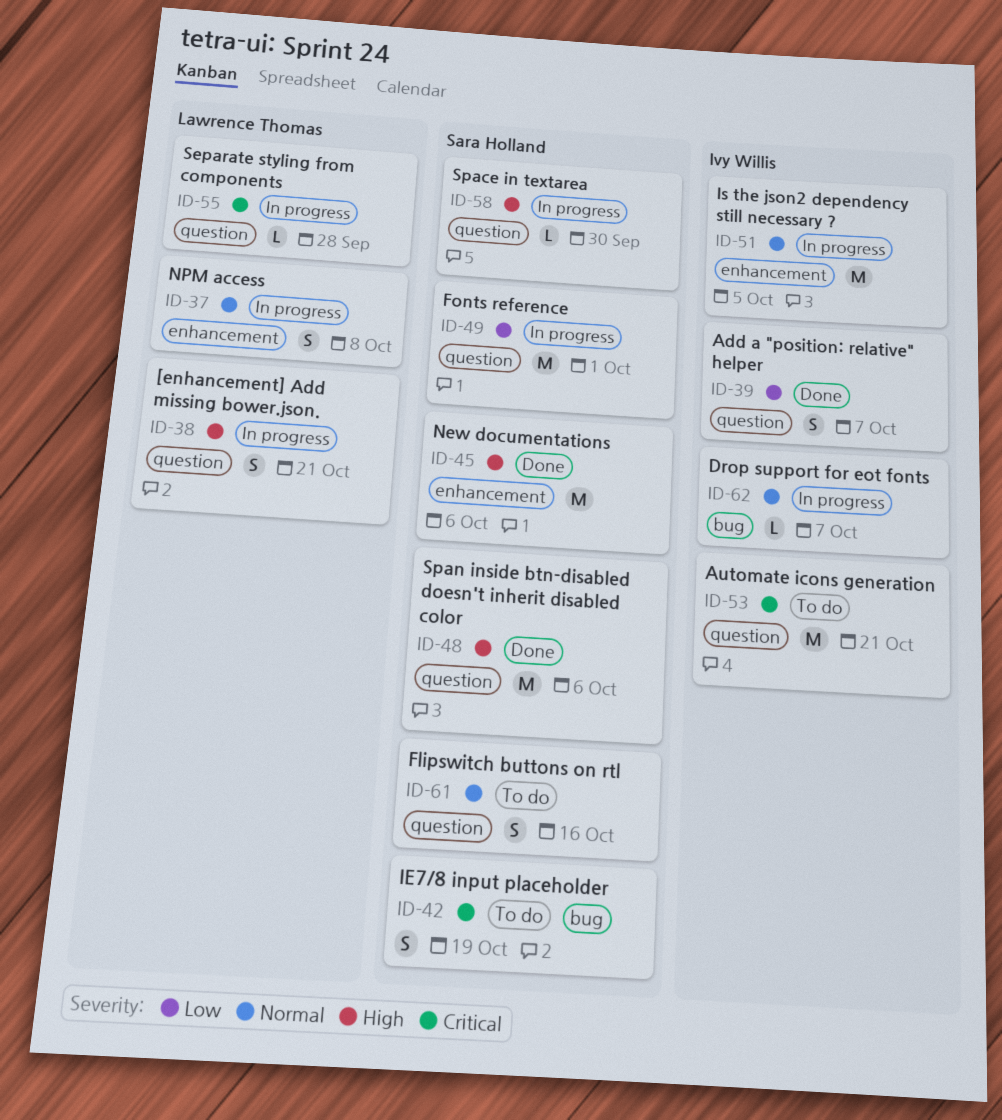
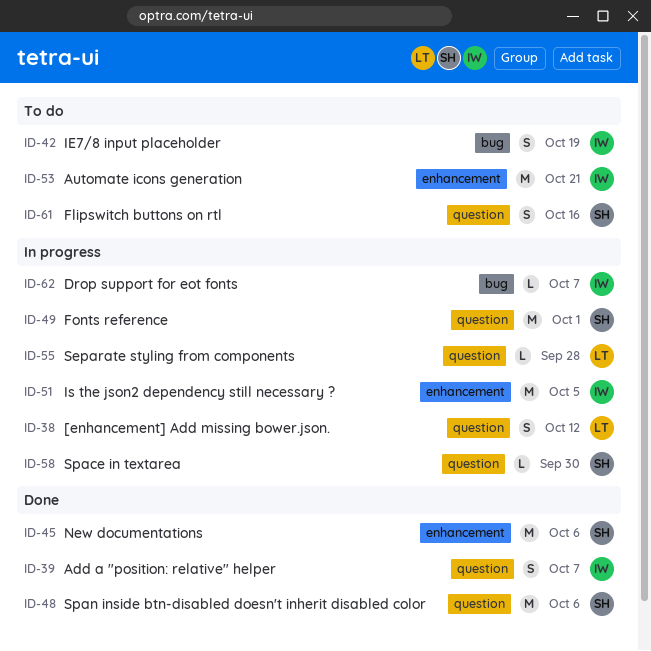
ID-37: present -> none
ID-38, due: Oct 21 -> Oct 12
ID-42, owner: Sara Holland -> Ivy Willis
ID-53, label: question -> enhancement

